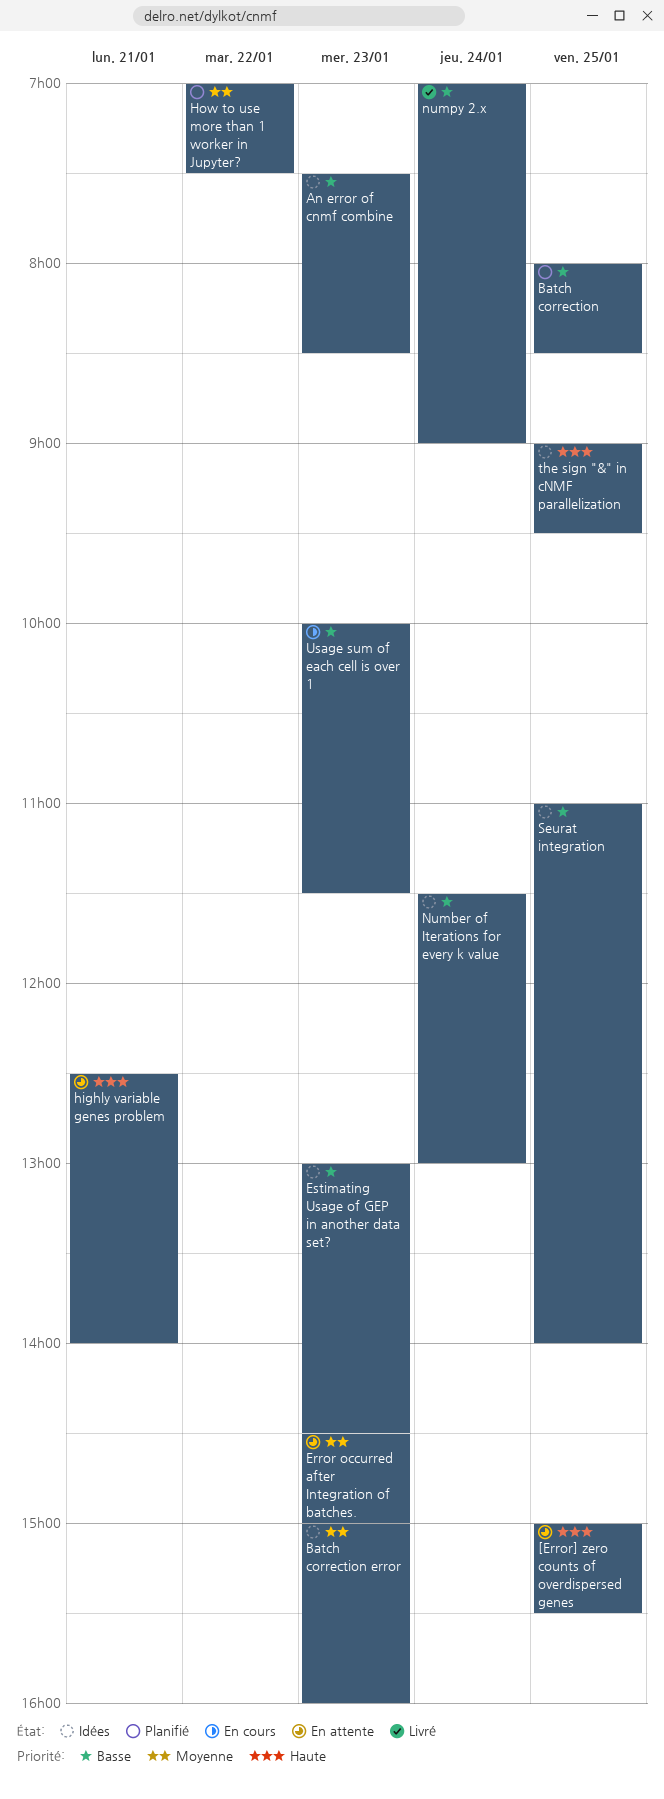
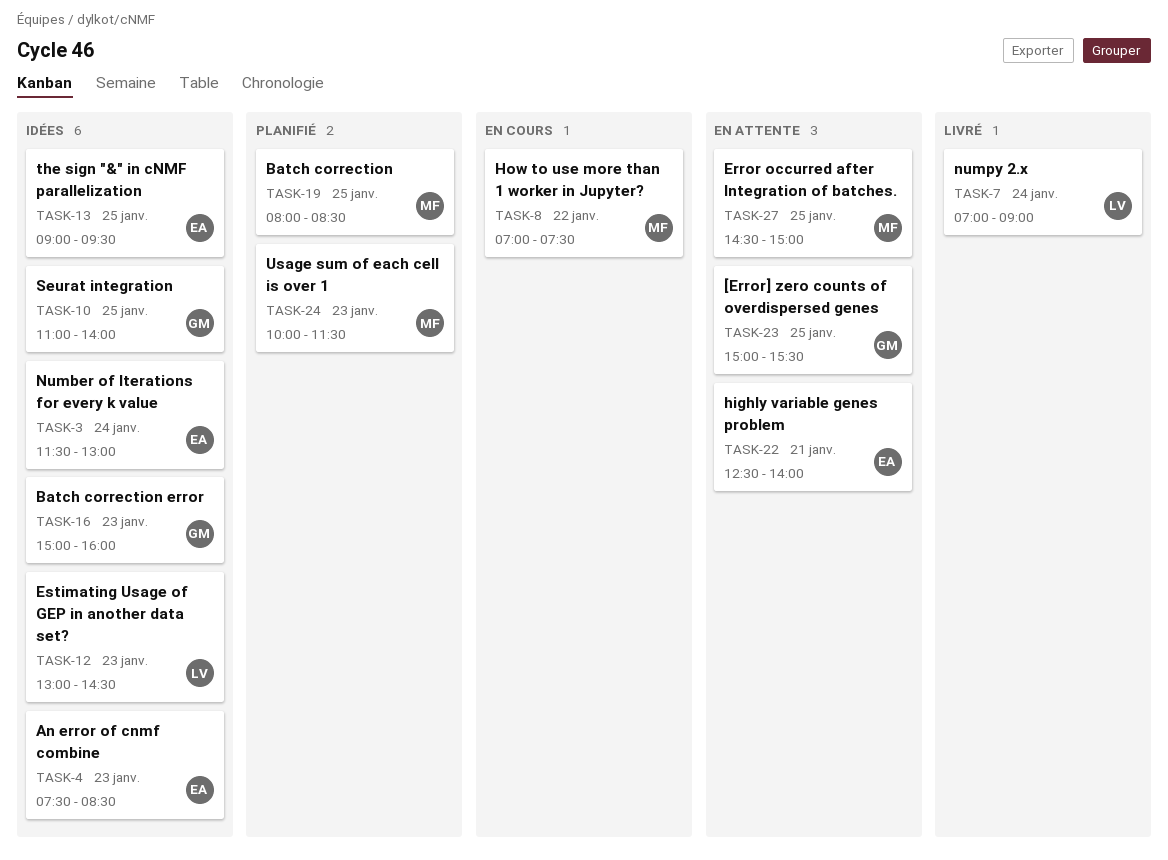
Error occurred after Integration of batches., day: Jan 23 -> Jan 25
How to use more than 1 worker in Jupyter?, status: Planifié -> En cours
Usage sum of each cell is over 1, status: En cours -> Planifié

